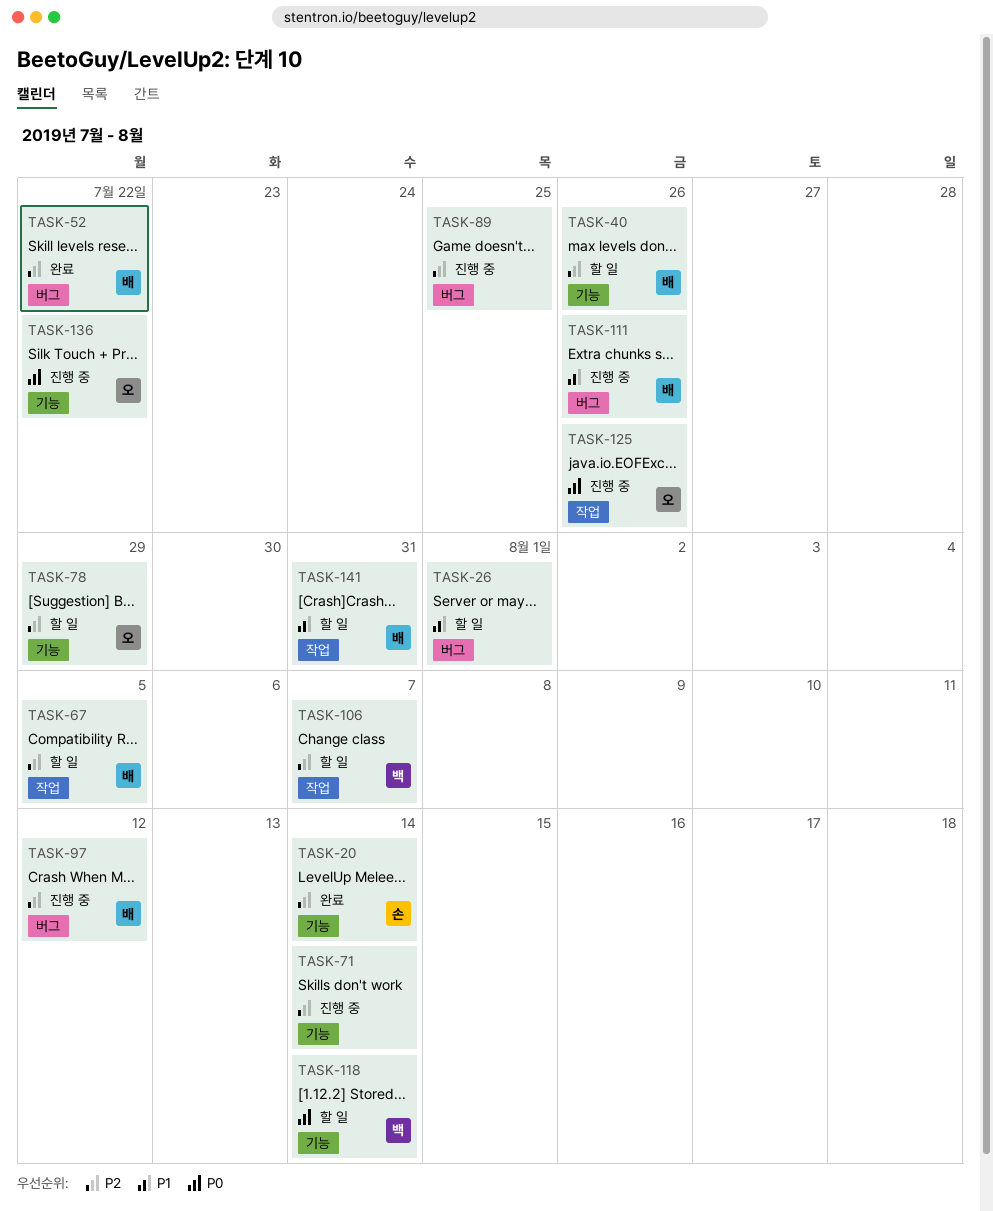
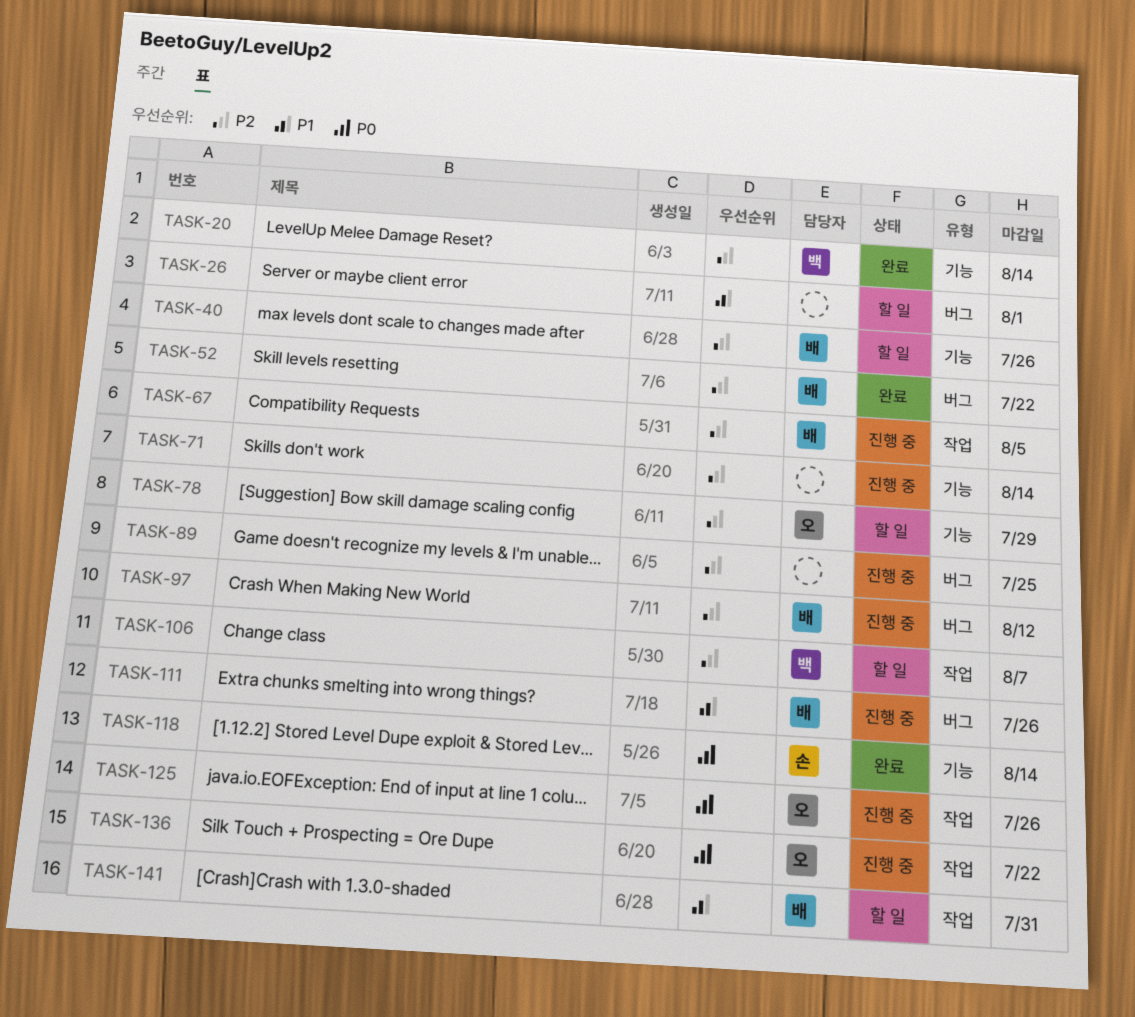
TASK-20, owner: 손 -> 백
TASK-67, status: 할 일 -> 진행 중
TASK-118, status: 할 일 -> 완료
TASK-118, owner: 백 -> 손
TASK-136, label: 기능 -> 작업

